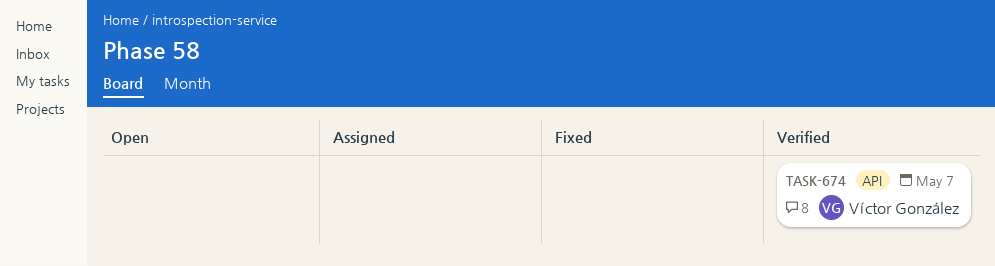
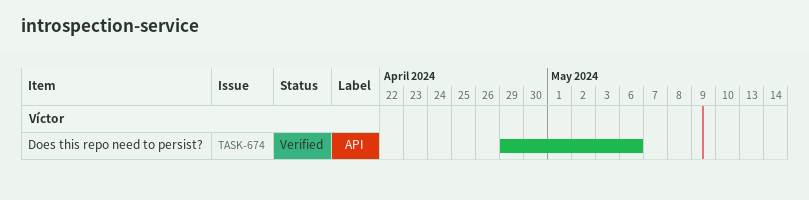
TASK-674, due: May 7 -> May 6

